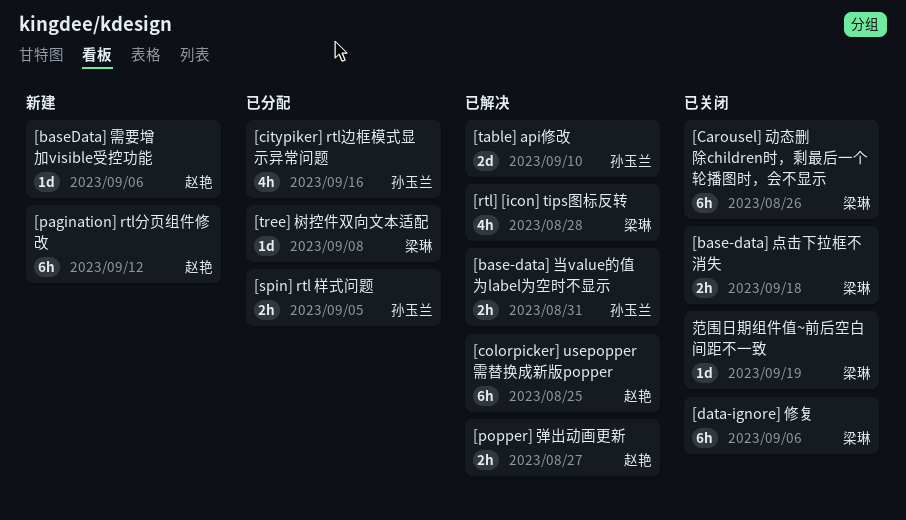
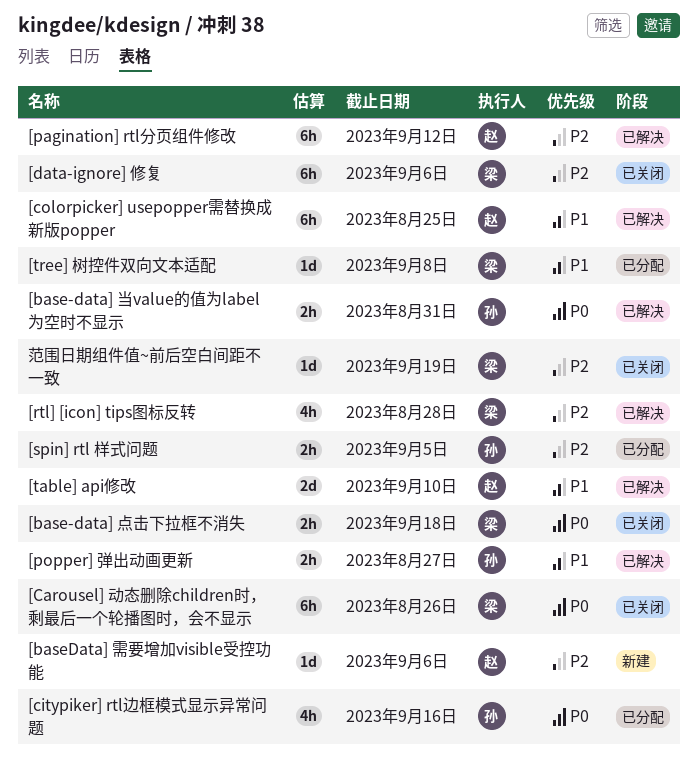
[pagination] rtl分页组件修改, status: 新建 -> 已解决
[popper] 弹出动画更新, owner: 赵艳 -> 孙玉兰
[table] api修改, owner: 孙玉兰 -> 赵艳

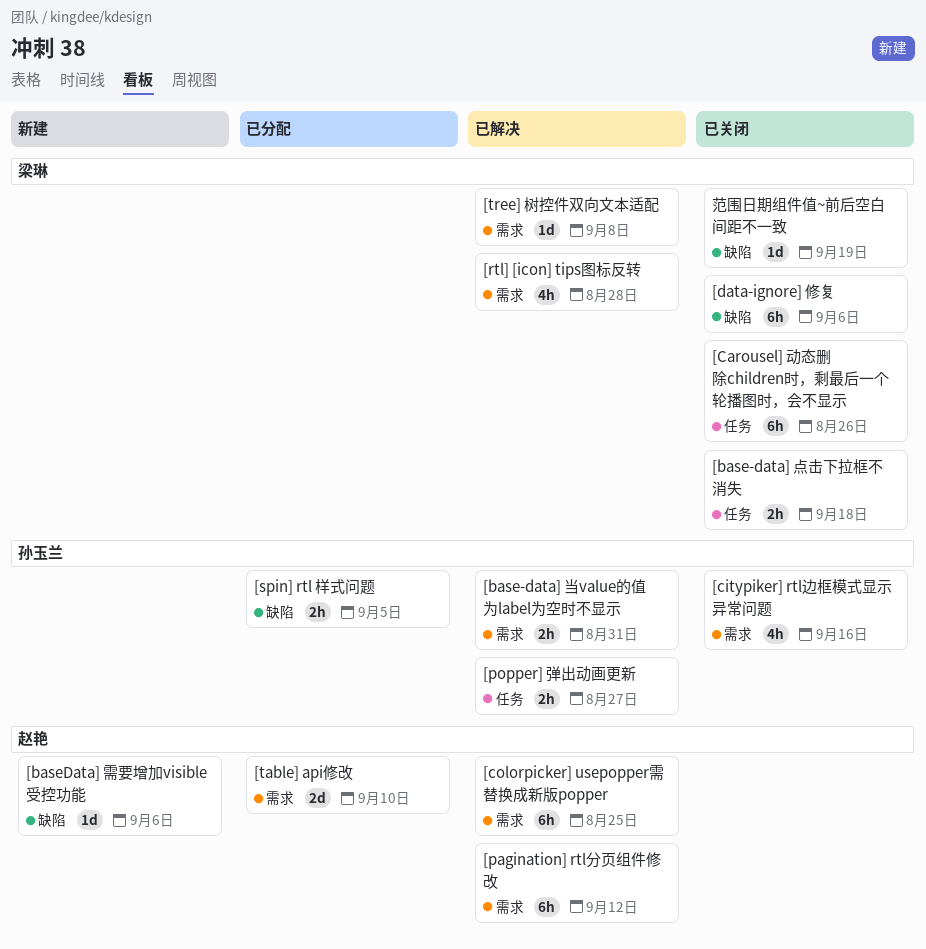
[citypiker] rtl边框模式显示异常问题, status: 已分配 -> 已关闭
[table] api修改, status: 已解决 -> 已分配
[tree] 树控件双向文本适配, status: 已分配 -> 已解决

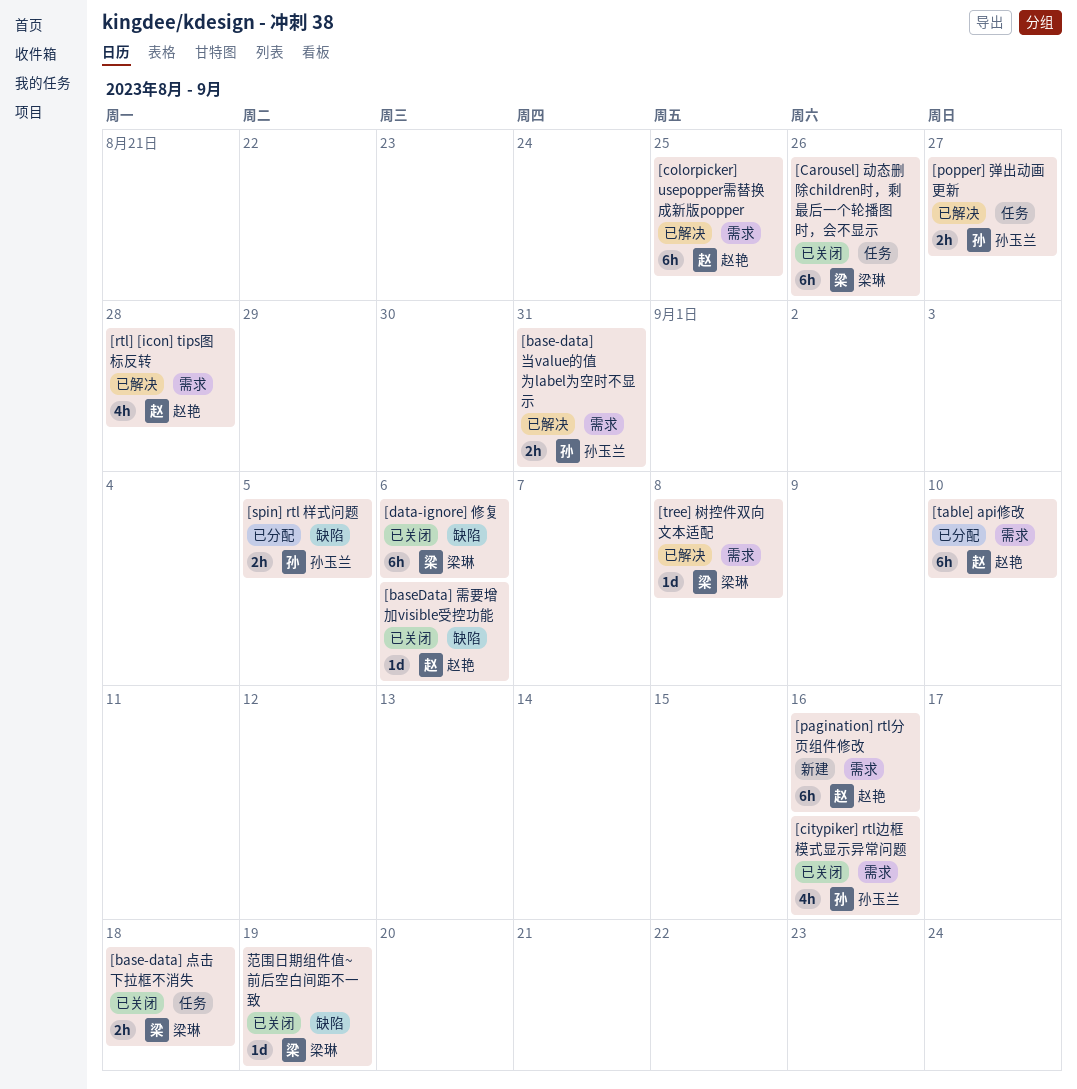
[baseData] 需要增加visible受控功能, status: 新建 -> 已关闭
[pagination] rtl分页组件修改, status: 已解决 -> 新建
[pagination] rtl分页组件修改, due: Sep 12 -> Sep 16
[rtl] [icon] tips图标反转, owner: 梁琳 -> 赵艳
[table] api修改, estimate: 2d -> 6h

